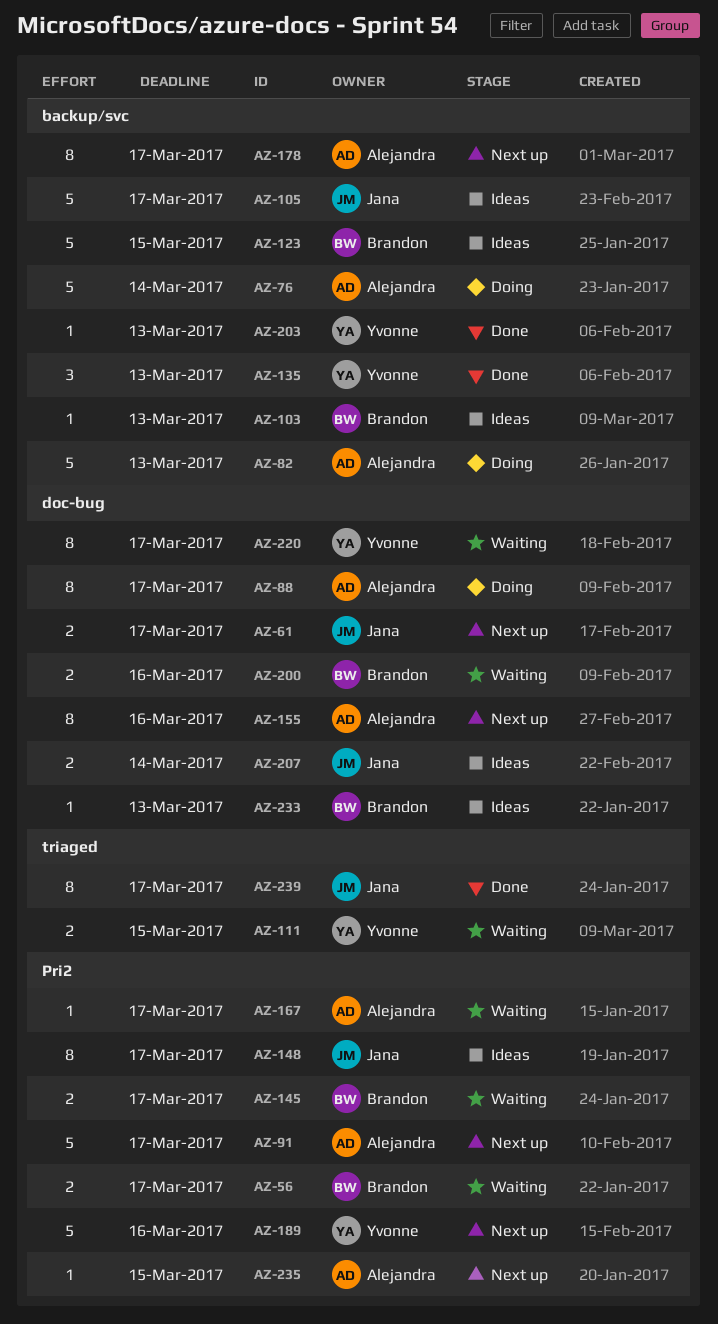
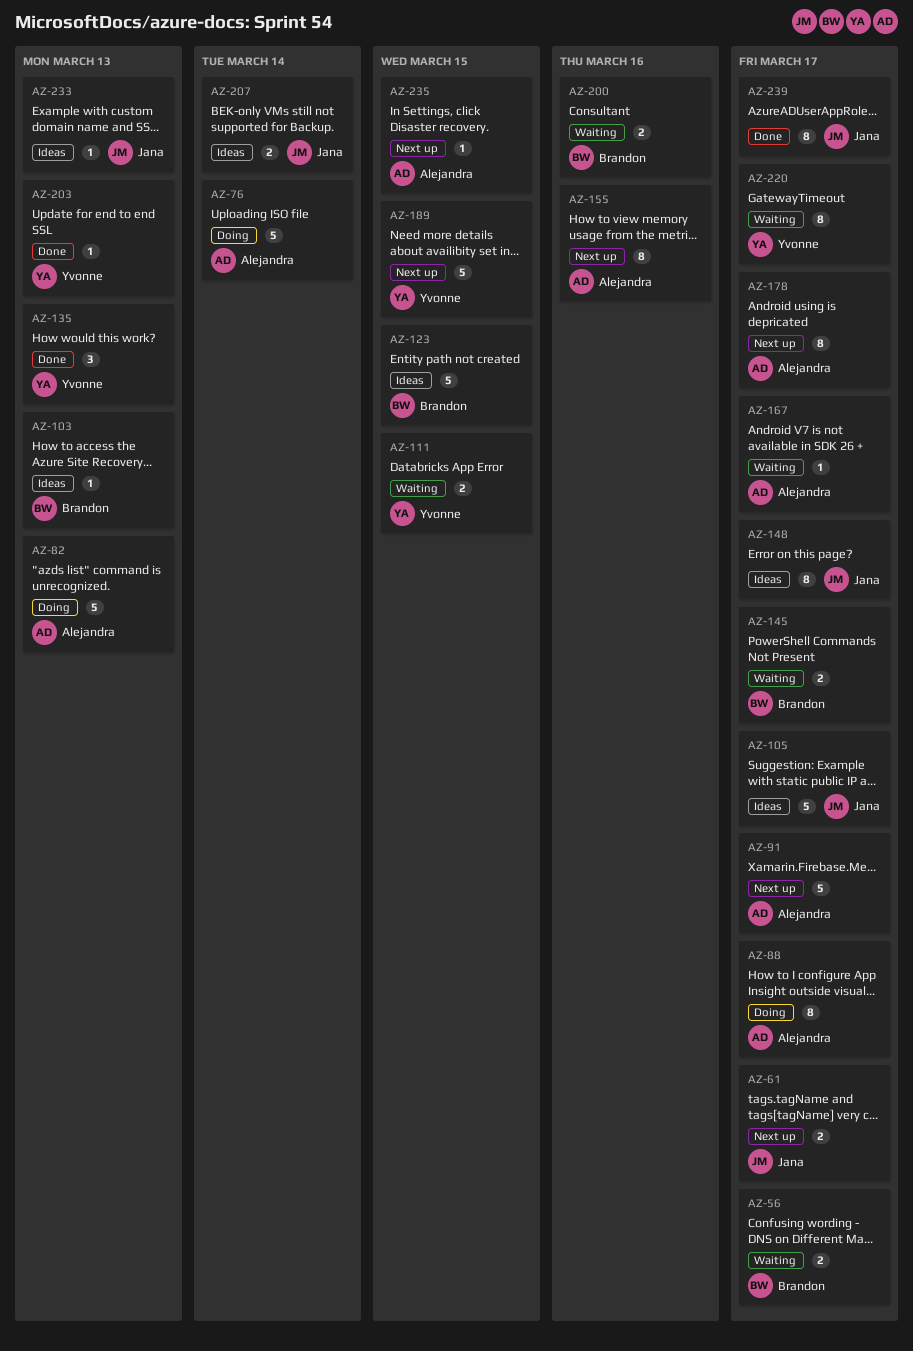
AZ-189, due: Mar 16 -> Mar 15
AZ-233, owner: Brandon -> Jana

